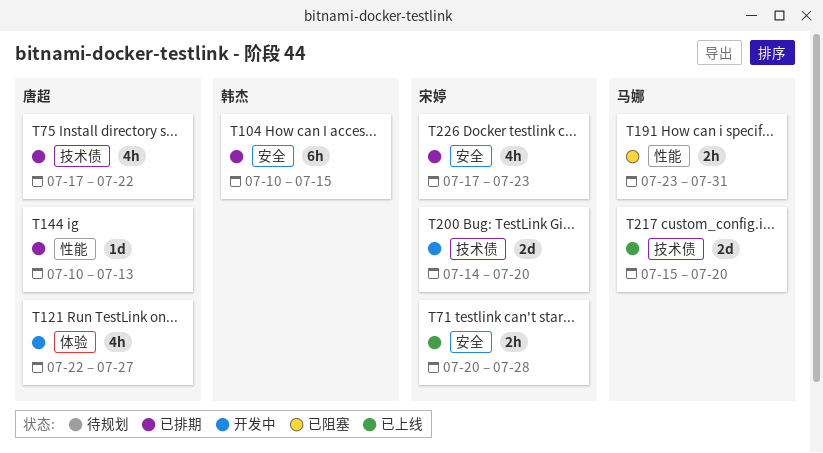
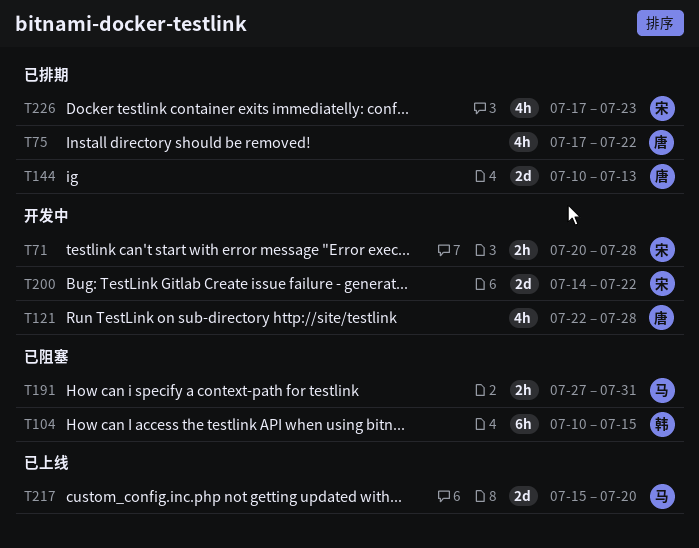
T71, status: 已上线 -> 开发中
T104, status: 已排期 -> 已阻塞
T121, due: Jul 27 -> Jul 28
T144, estimate: 1d -> 2d
T191, start: Jul 23 -> Jul 27
T200, due: Jul 20 -> Jul 22

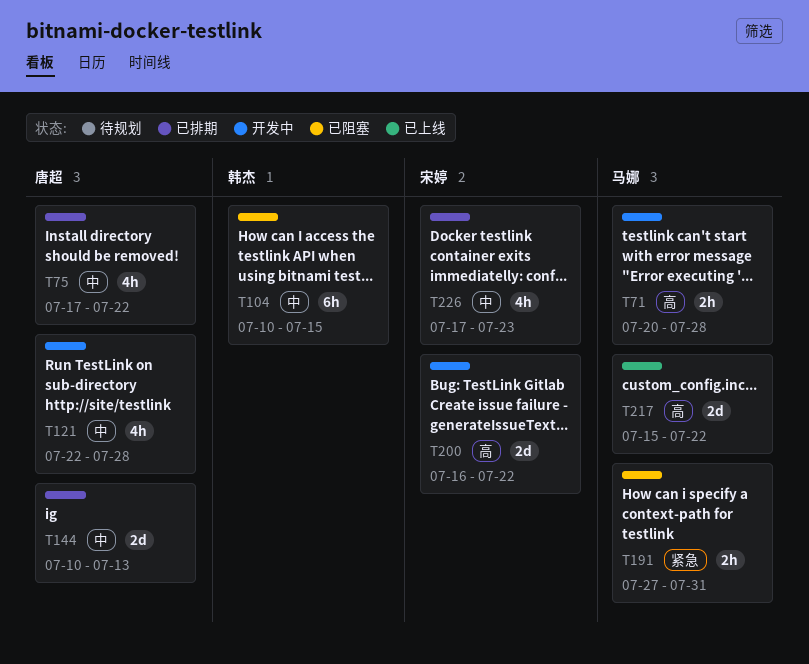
T71, owner: 宋婷 -> 马娜
T200, start: Jul 14 -> Jul 16
T217, due: Jul 20 -> Jul 22

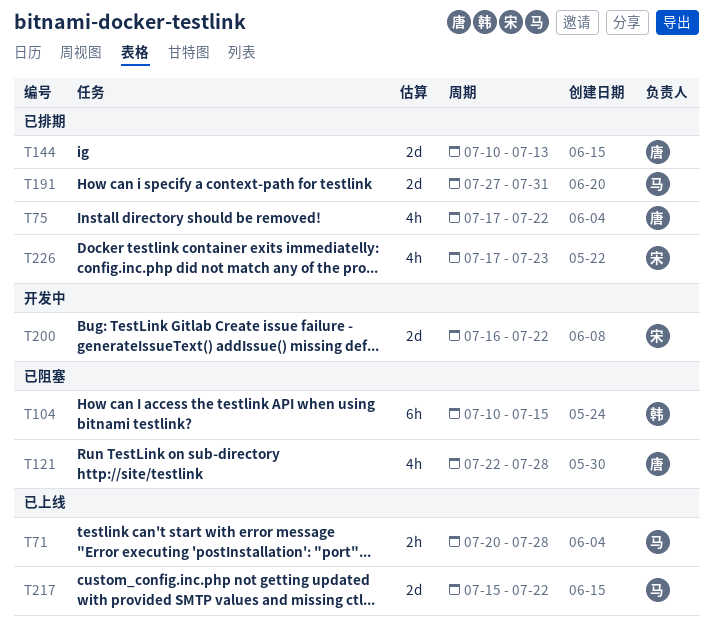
T71, status: 开发中 -> 已上线
T121, status: 开发中 -> 已阻塞
T191, status: 已阻塞 -> 已排期
T191, estimate: 2h -> 2d

